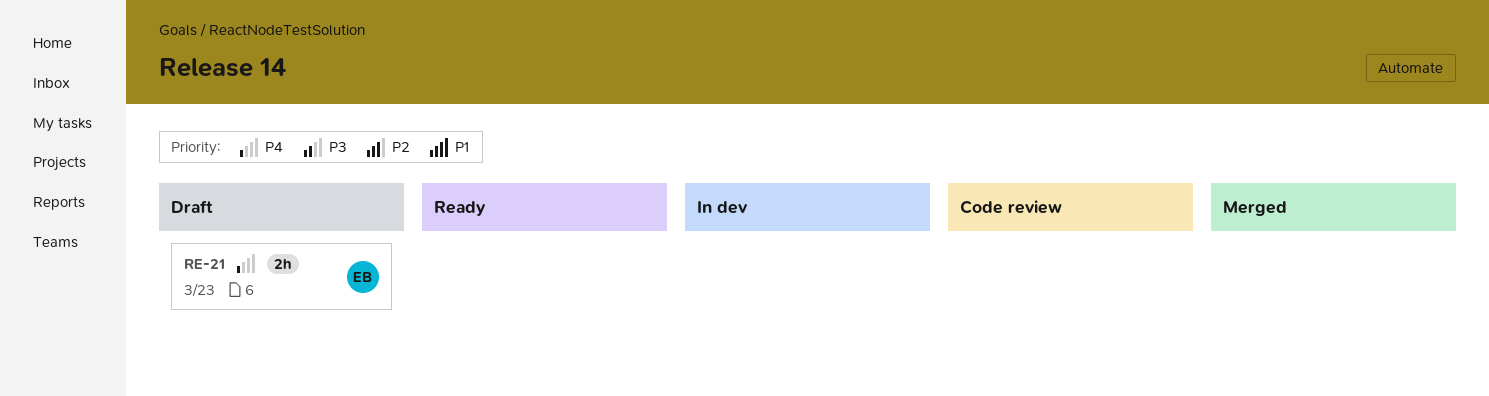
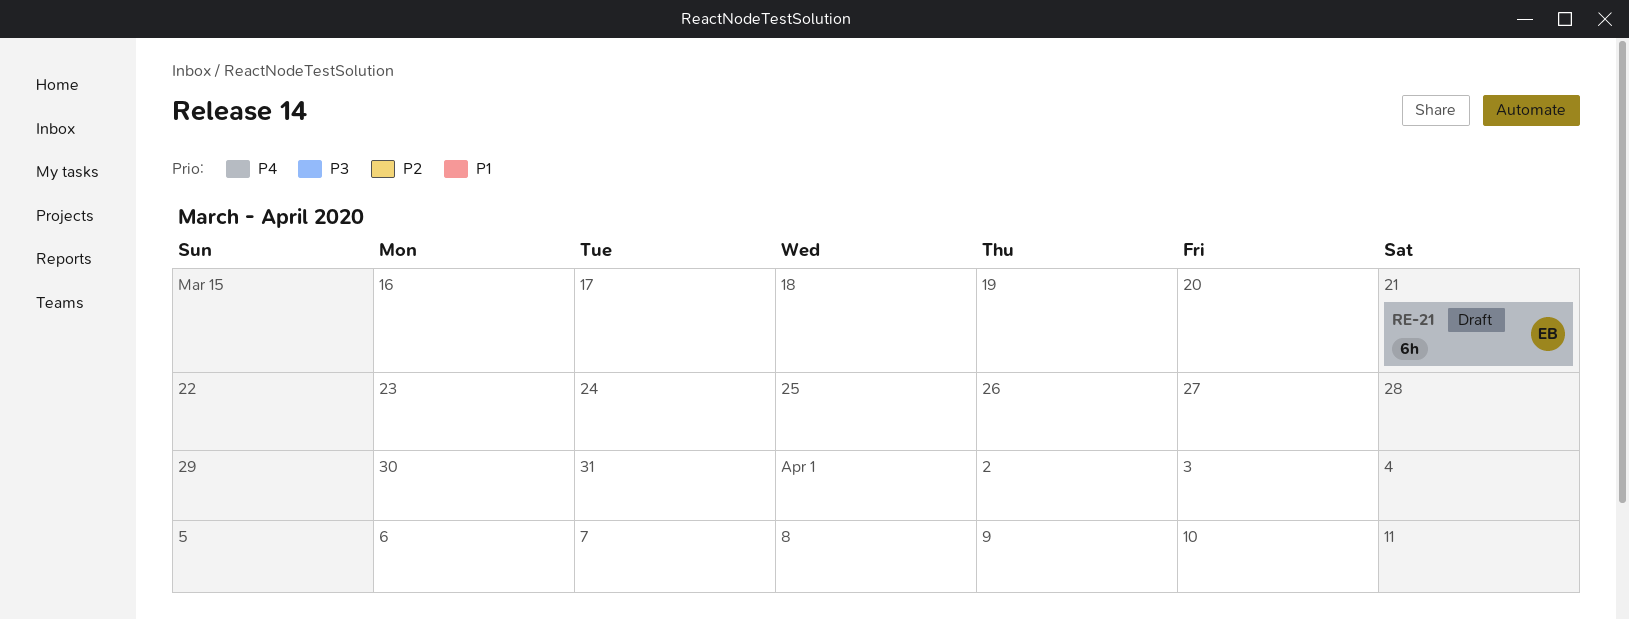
RE-21, estimate: 2h -> 6h
RE-21, due: Mar 23 -> Mar 21

